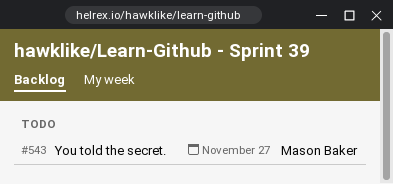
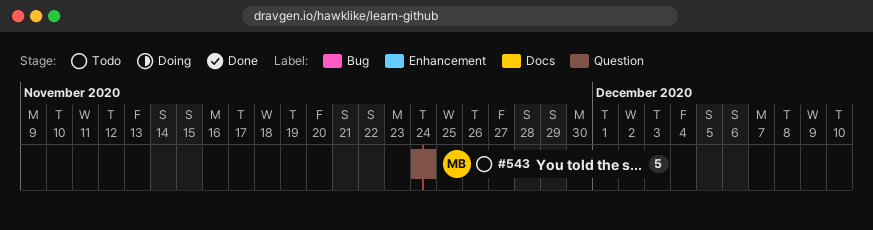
#543, due: Nov 27 -> Nov 24

